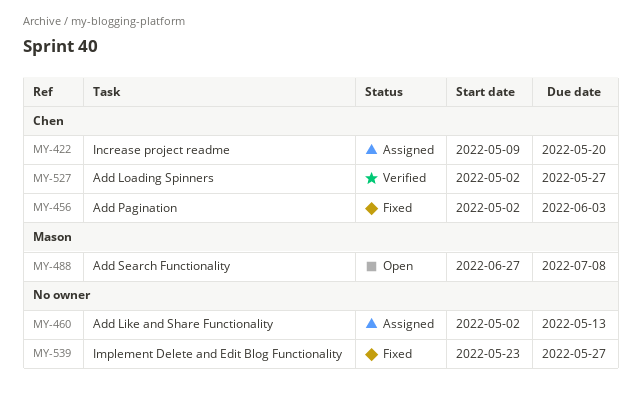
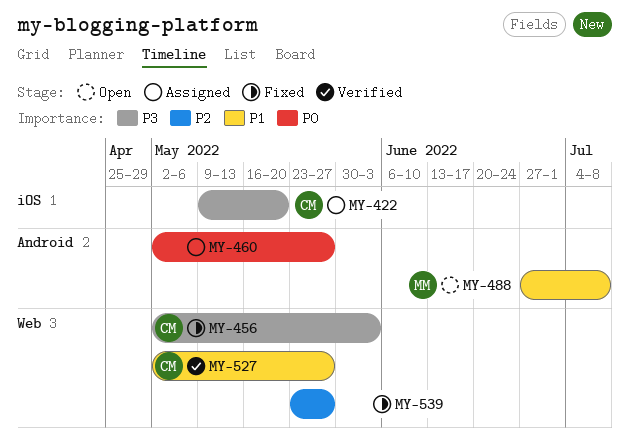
MY-460, due: May 13 -> May 27

